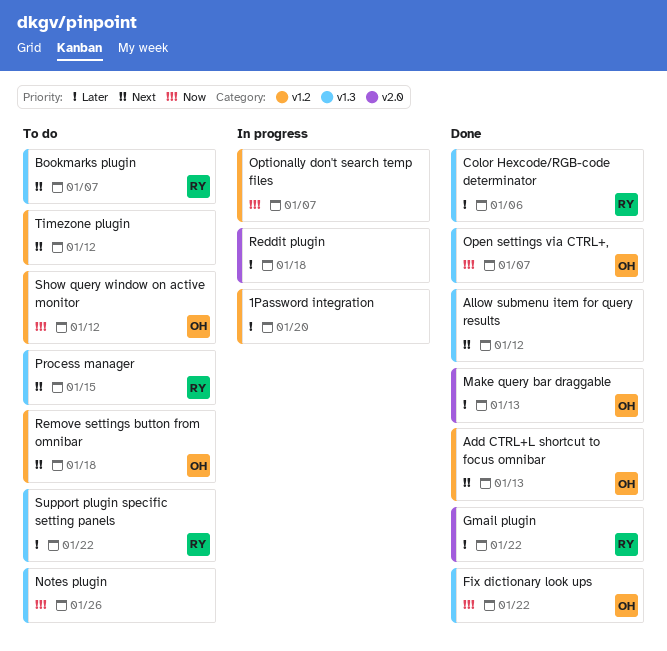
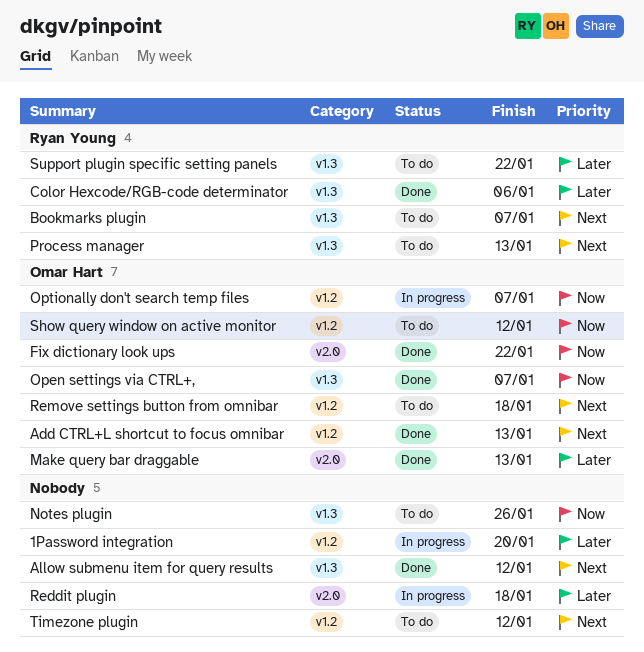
Fix dictionary look ups, label: v1.3 -> v2.0
Gmail plugin: present -> none
Optionally don't search temp files, owner: none -> Omar Hart
Process manager, due: Jan 15 -> Jan 13

